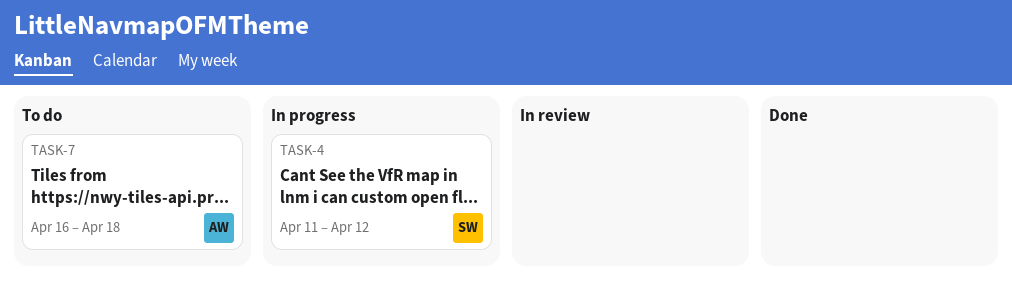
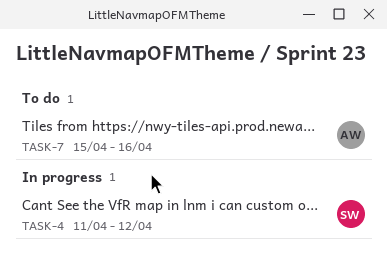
TASK-7, start: Apr 16 -> Apr 15
TASK-7, due: Apr 18 -> Apr 16

